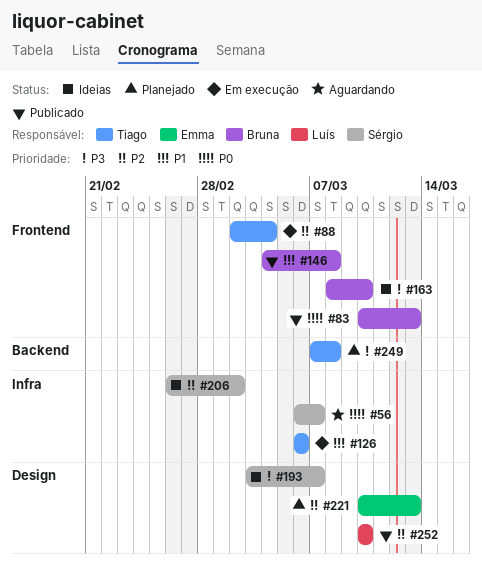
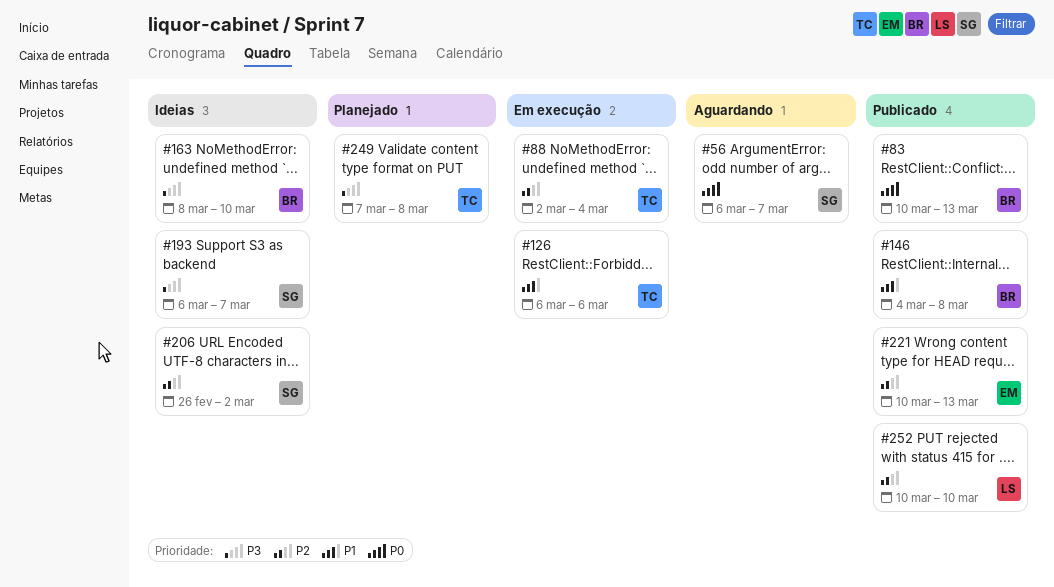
#193, start: Mar 3 -> Mar 6
#221, status: Planejado -> Publicado

